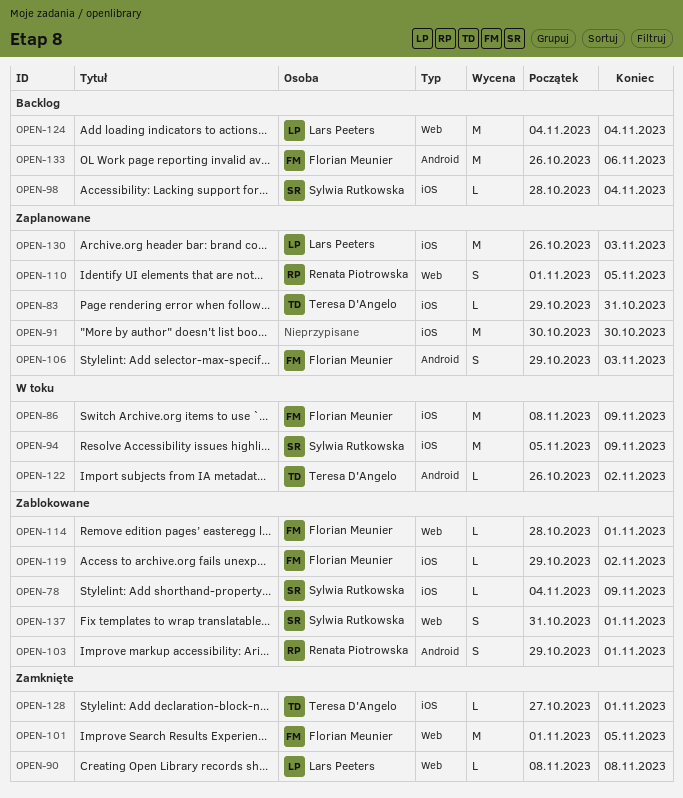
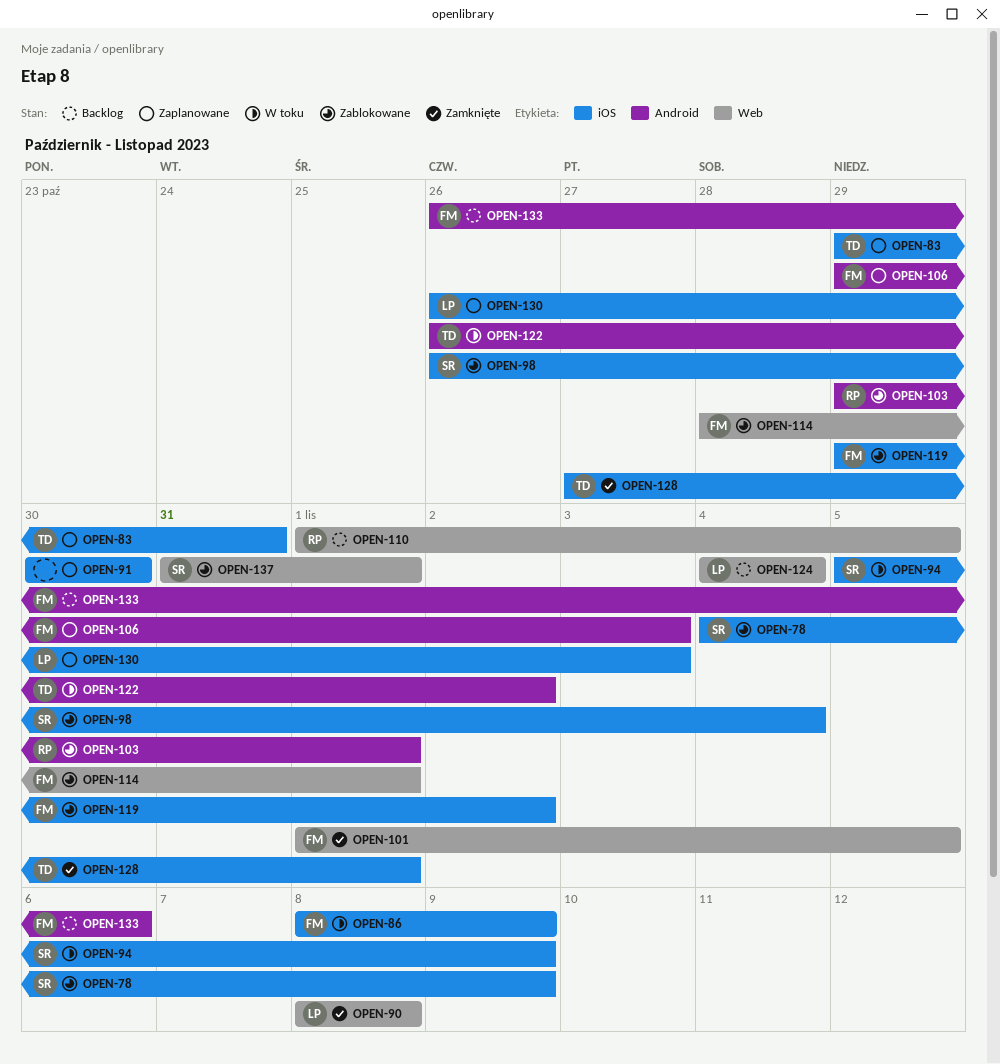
OPEN-98, status: Backlog -> Zablokowane
OPEN-98, start: Oct 28 -> Oct 26
OPEN-110, status: Zaplanowane -> Backlog

